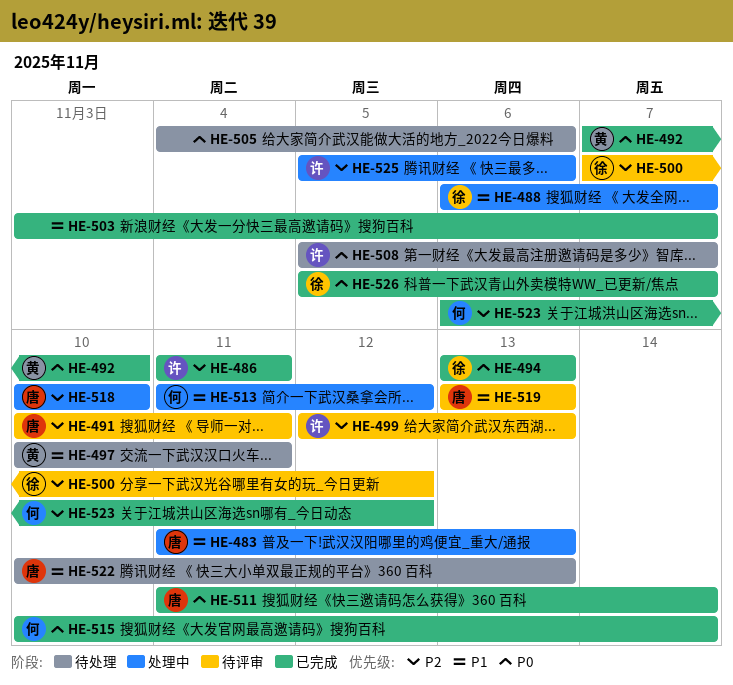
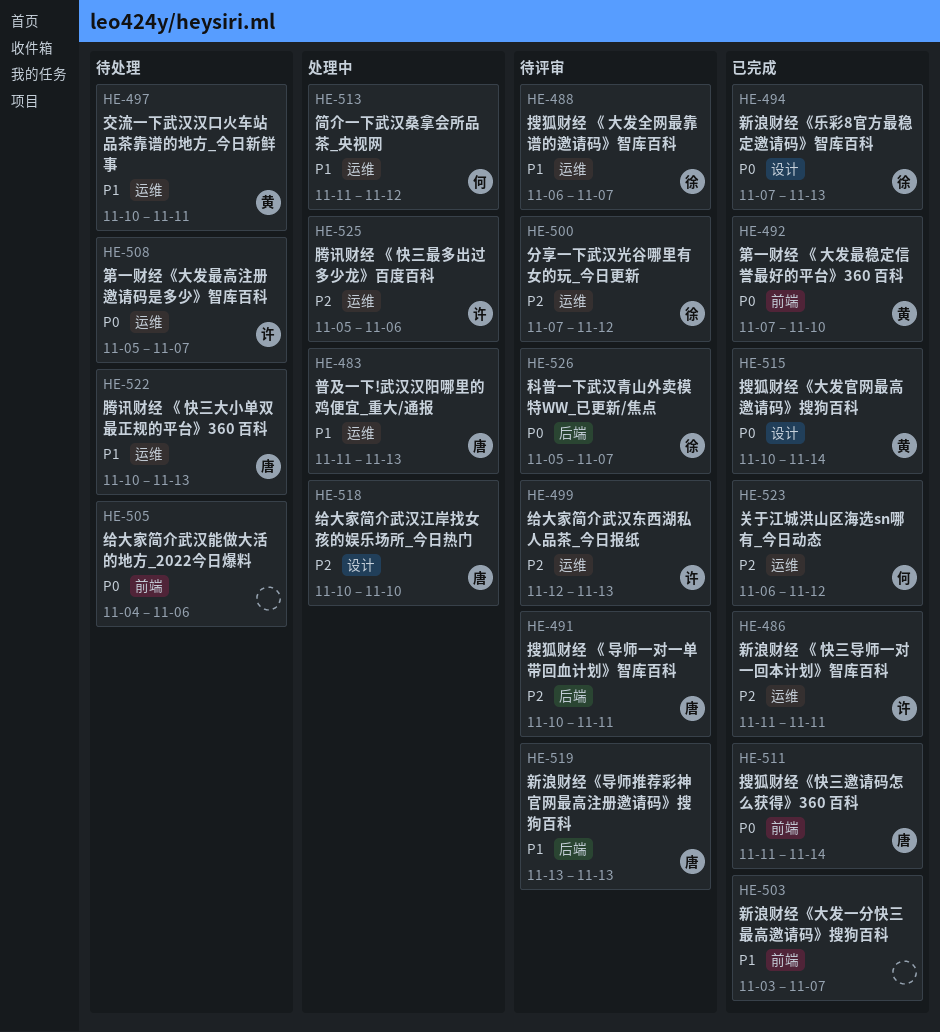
HE-488, status: 处理中 -> 待评审
HE-494, start: Nov 13 -> Nov 7
HE-515, owner: 何 -> 黄
HE-526, status: 已完成 -> 待评审

